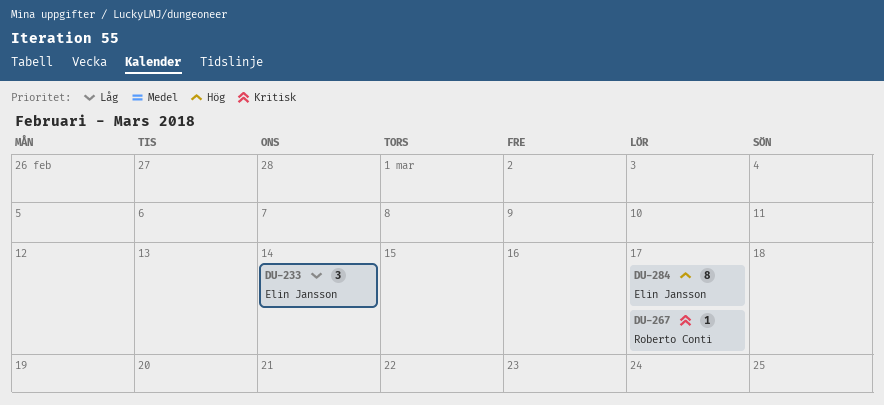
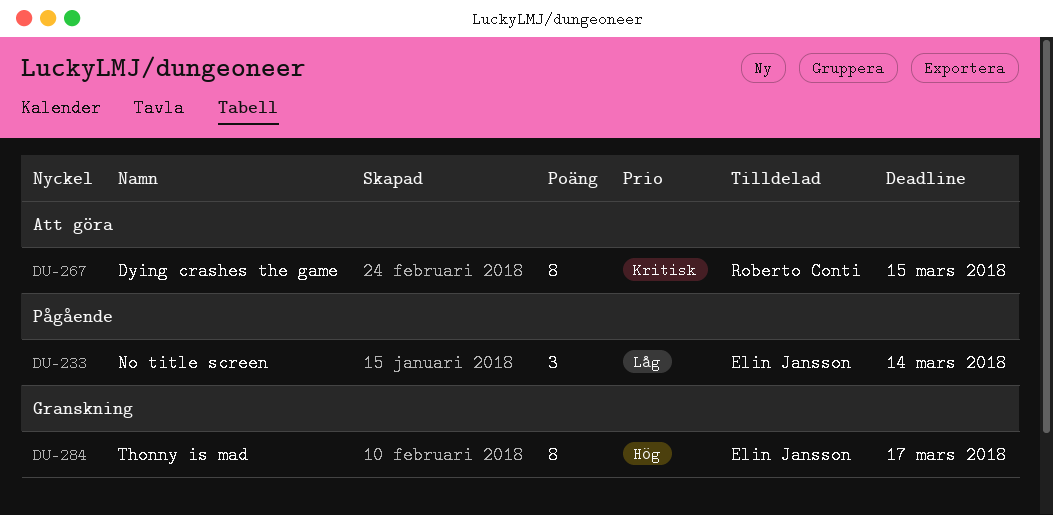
DU-267, estimate: 1 -> 8
DU-267, due: Mar 17 -> Mar 15

